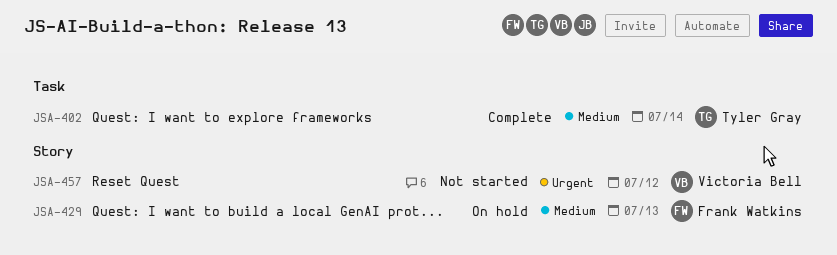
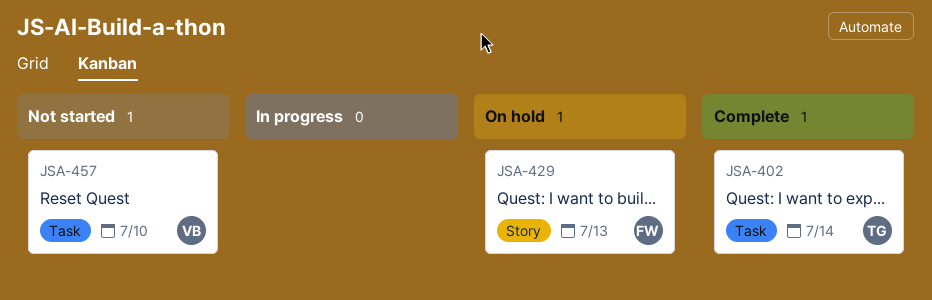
JSA-457, label: Story -> Task
JSA-457, due: Jul 12 -> Jul 10

